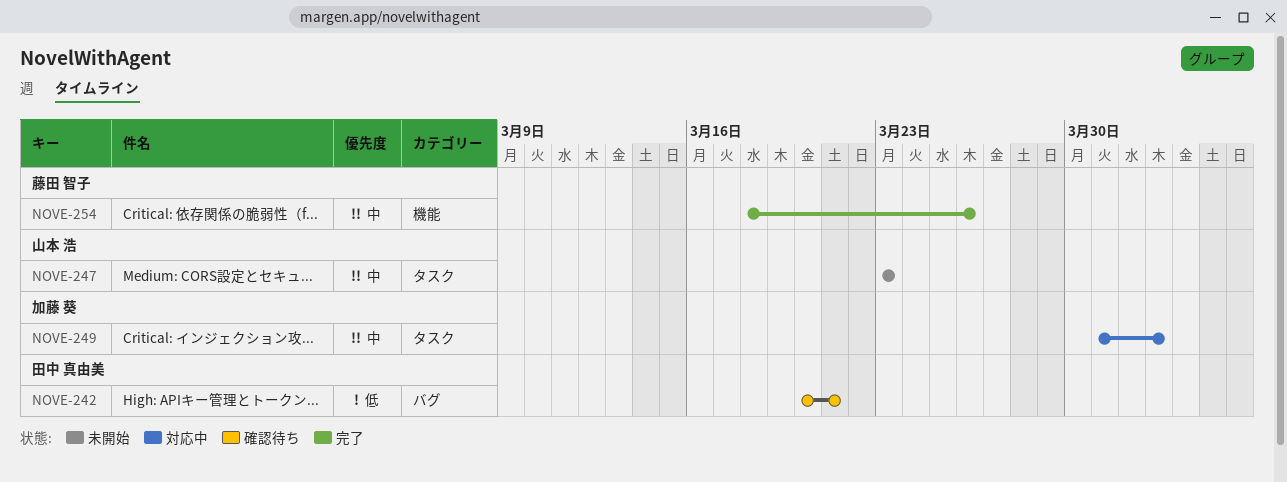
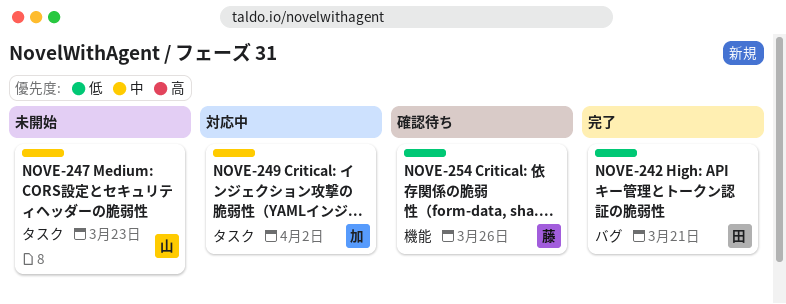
NOVE-242, status: 確認待ち -> 完了
NOVE-254, status: 完了 -> 確認待ち
NOVE-254, priority: 中 -> 低

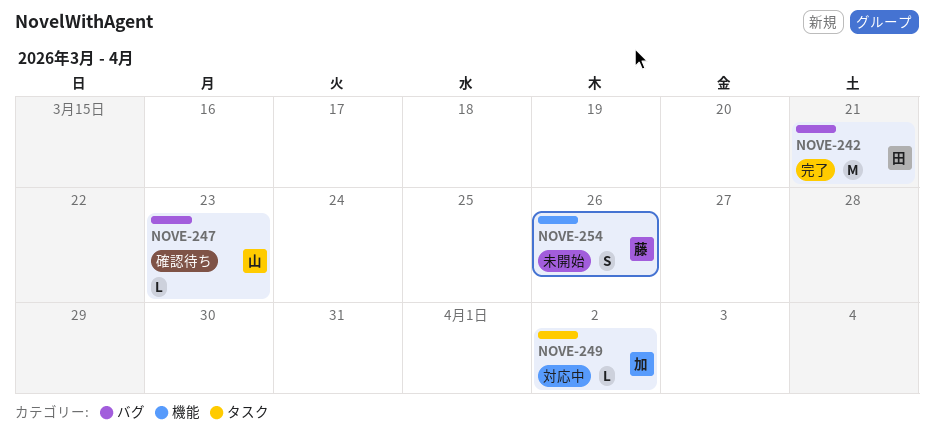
NOVE-247, status: 未開始 -> 確認待ち
NOVE-247, label: タスク -> バグ
NOVE-254, status: 確認待ち -> 未開始

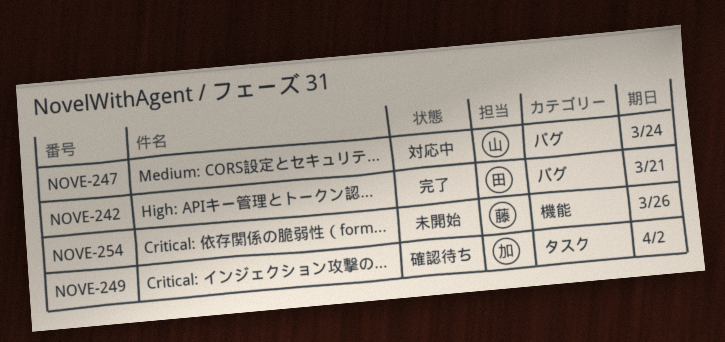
NOVE-247, status: 確認待ち -> 対応中
NOVE-247, due: Mar 23 -> Mar 24
NOVE-249, status: 対応中 -> 確認待ち

